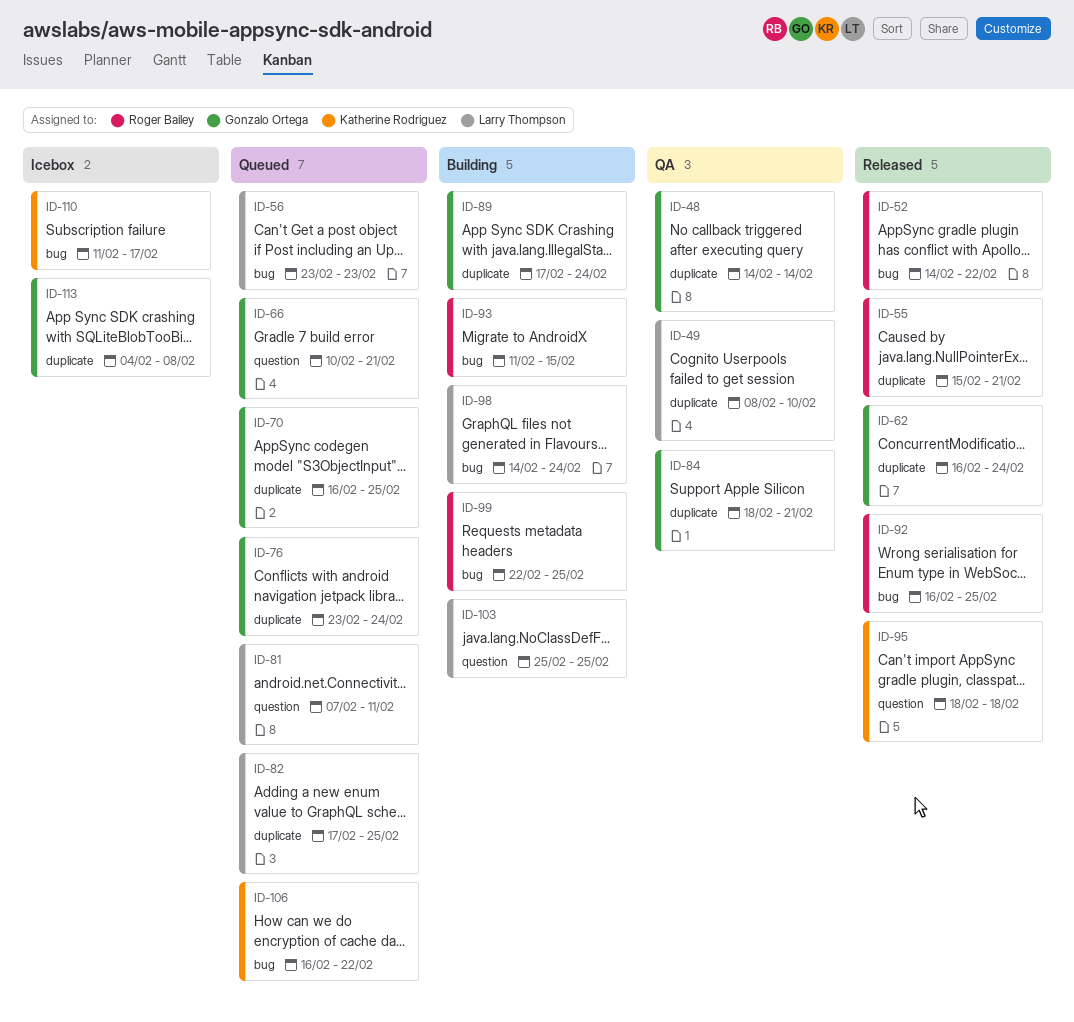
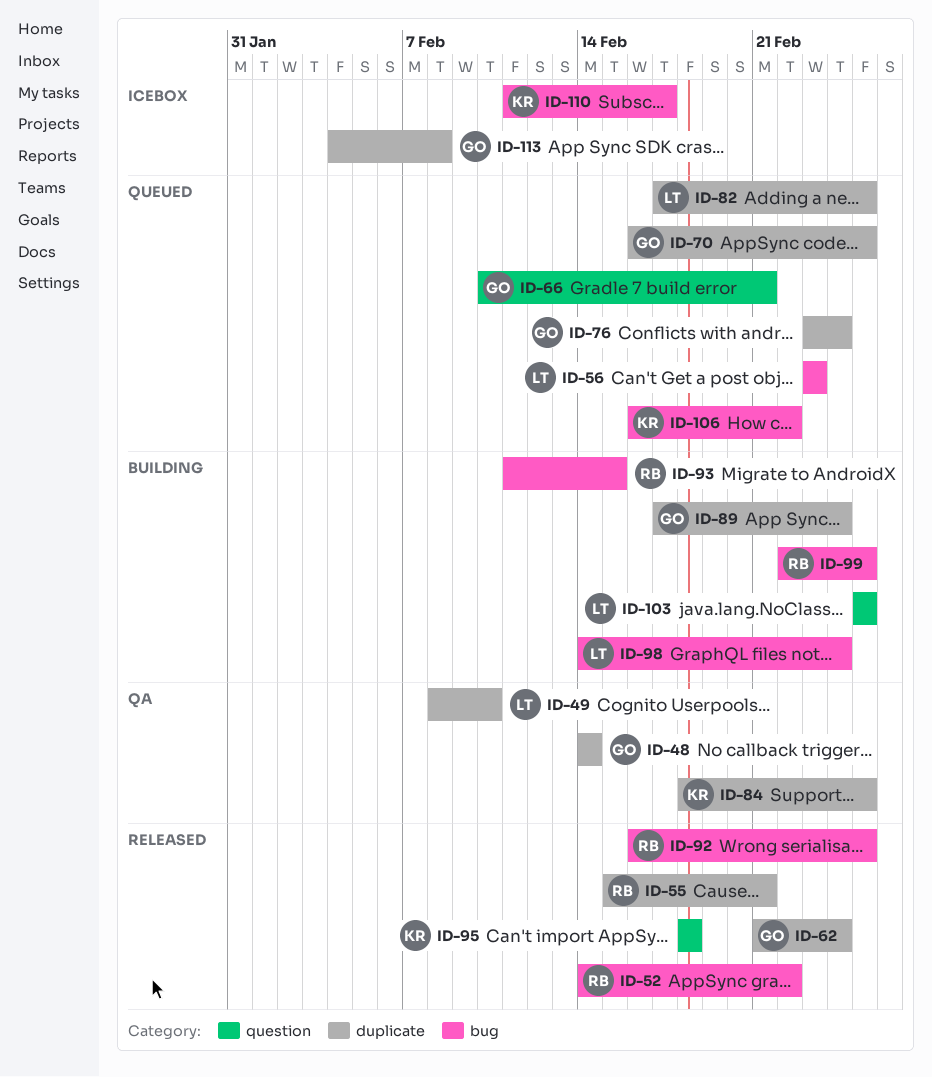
ID-62, start: Feb 16 -> Feb 21
ID-81: present -> none
ID-84, owner: Gonzalo Ortega -> Katherine Rodriguez
ID-84, due: Feb 21 -> Feb 25

